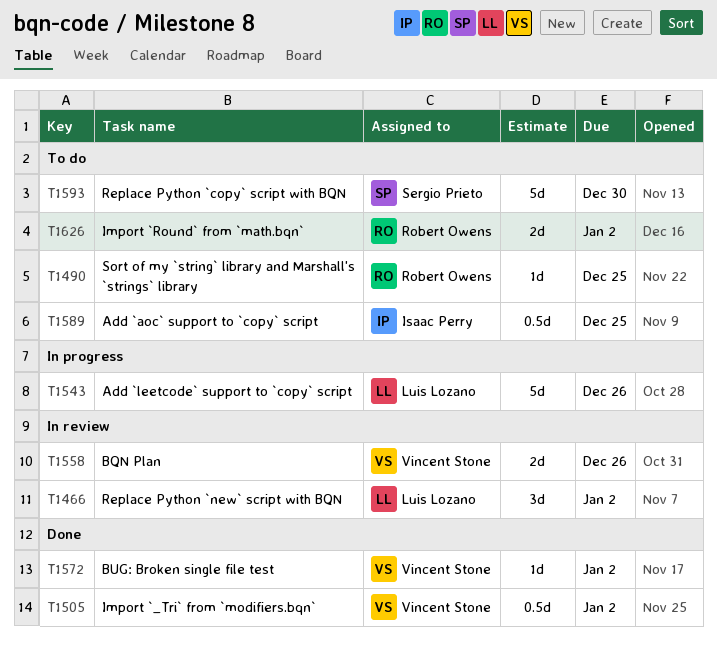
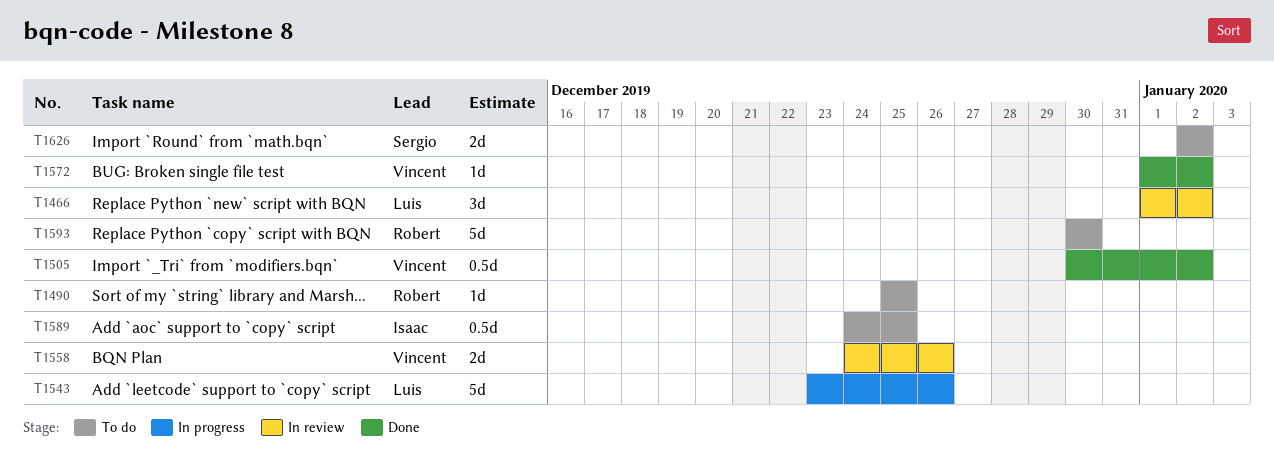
T1593, owner: Sergio Prieto -> Robert Owens
T1626, owner: Robert Owens -> Sergio Prieto

